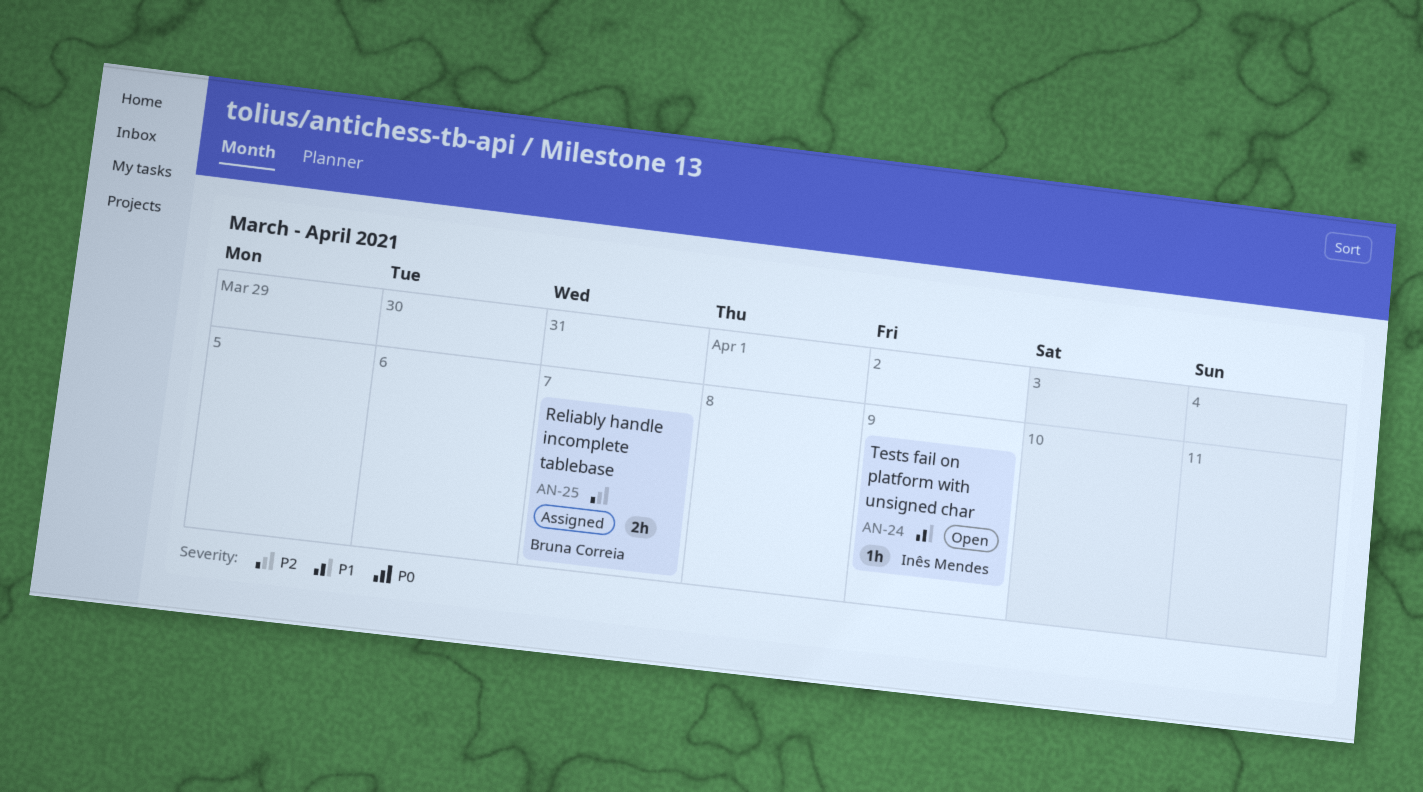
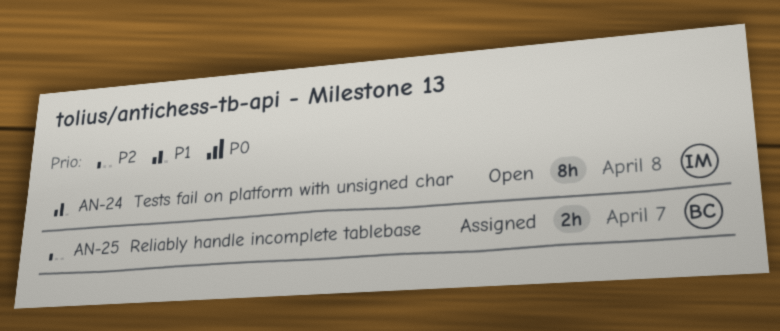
AN-24, estimate: 1h -> 8h
AN-24, due: Apr 9 -> Apr 8

